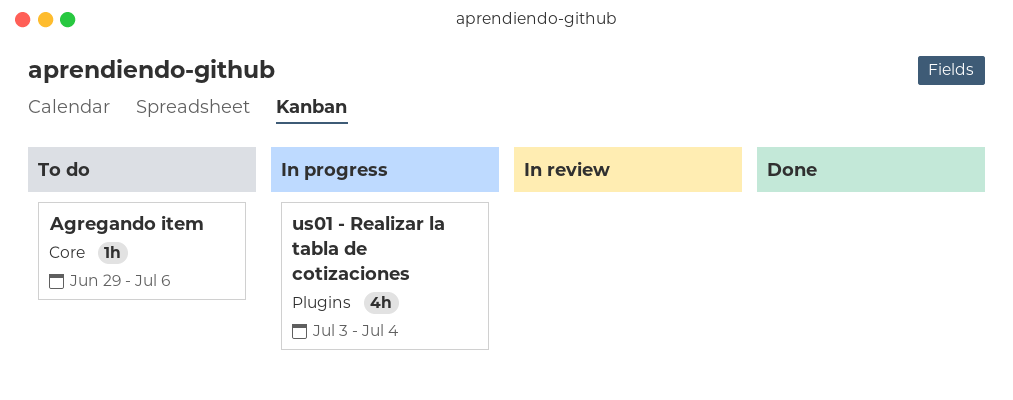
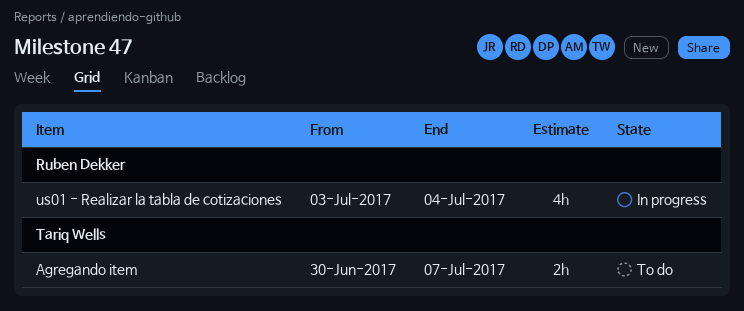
Agregando item, estimate: 1h -> 2h
Agregando item, start: Jun 29 -> Jun 30
Agregando item, due: Jul 6 -> Jul 7

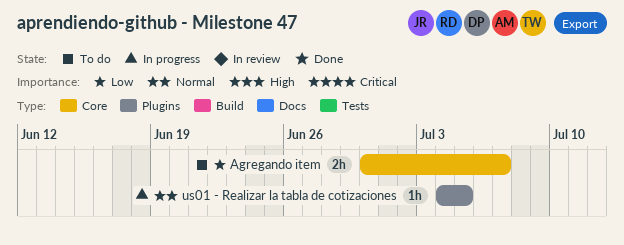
us01 - Realizar la tabla de cotizaciones, estimate: 4h -> 1h
us01 - Realizar la tabla de cotizaciones, start: Jul 3 -> Jul 4
us01 - Realizar la tabla de cotizaciones, due: Jul 4 -> Jul 5

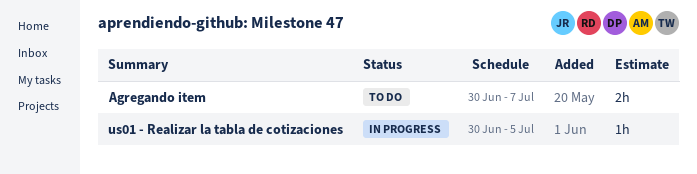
us01 - Realizar la tabla de cotizaciones, start: Jul 4 -> Jun 30

